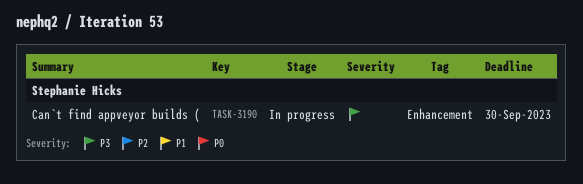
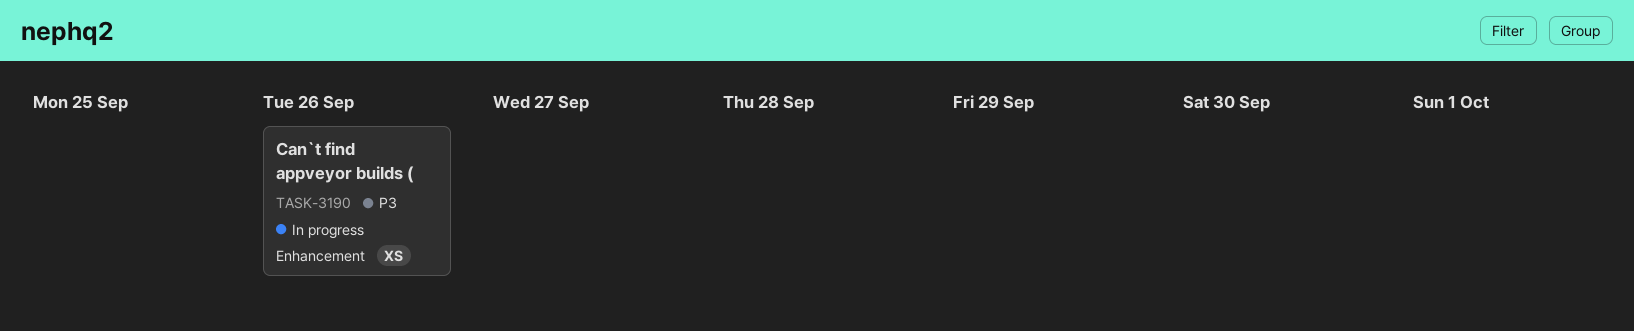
TASK-3190, due: Sep 30 -> Sep 26

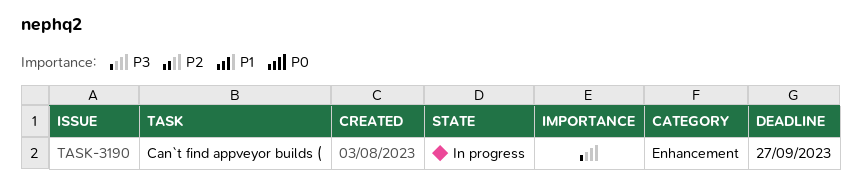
TASK-3190, due: Sep 26 -> Sep 27

